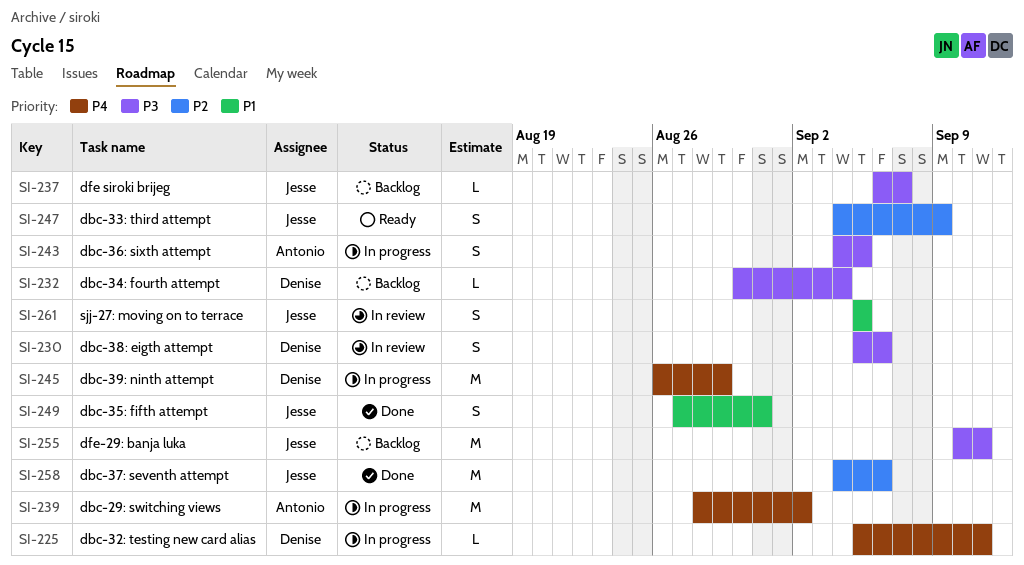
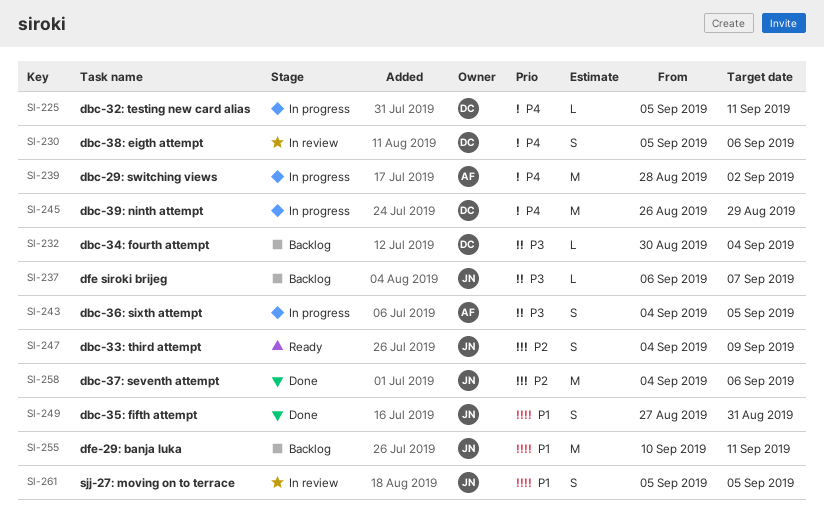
SI-230, priority: P3 -> P4
SI-255, priority: P3 -> P1

